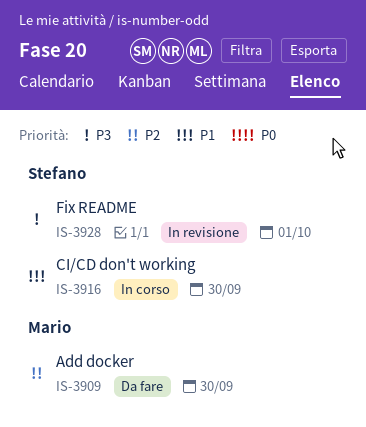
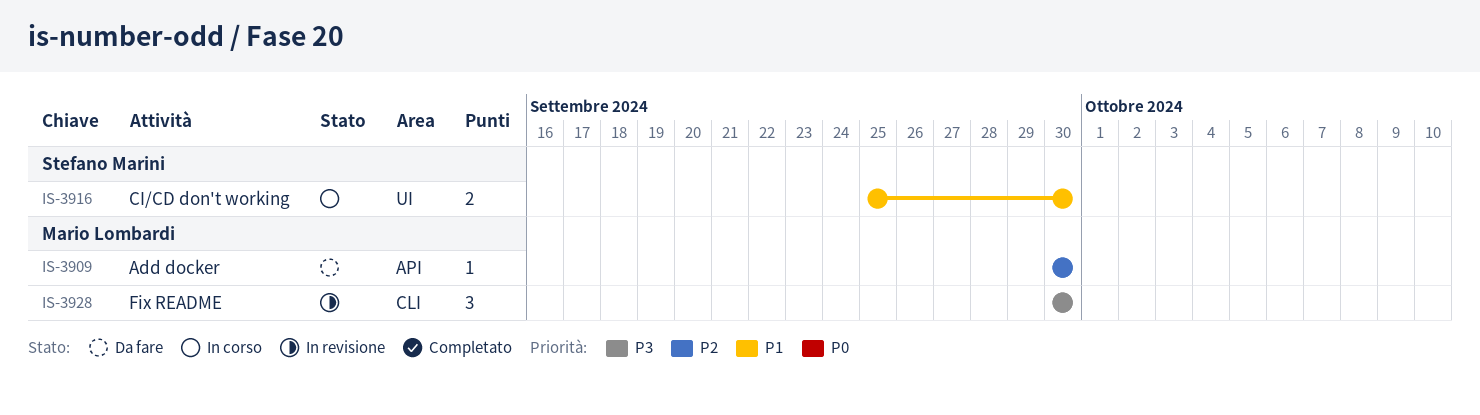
IS-3928, owner: Stefano Marini -> Mario Lombardi
IS-3928, due: Oct 1 -> Sep 30

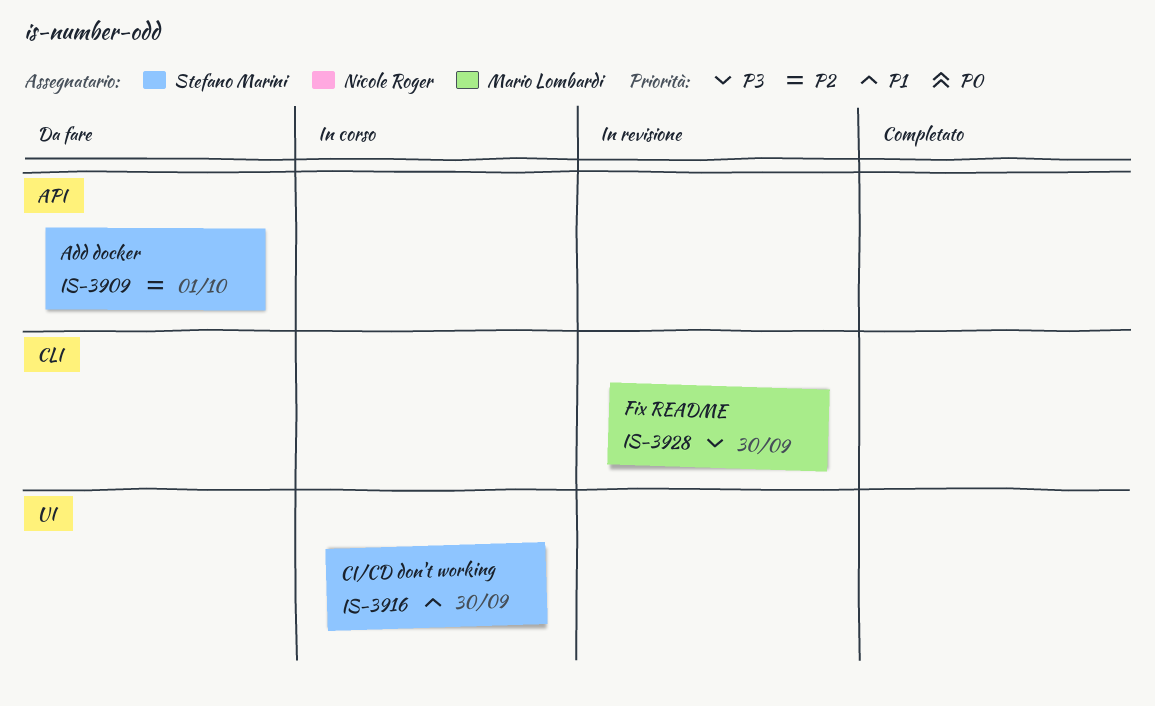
IS-3909, owner: Mario Lombardi -> Stefano Marini
IS-3909, due: Sep 30 -> Oct 1

